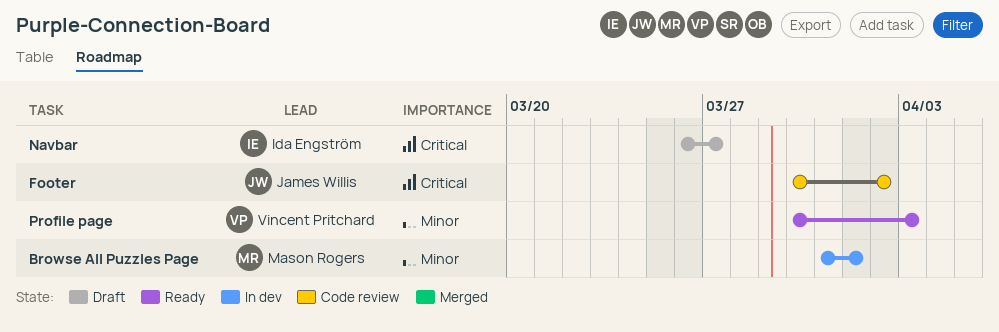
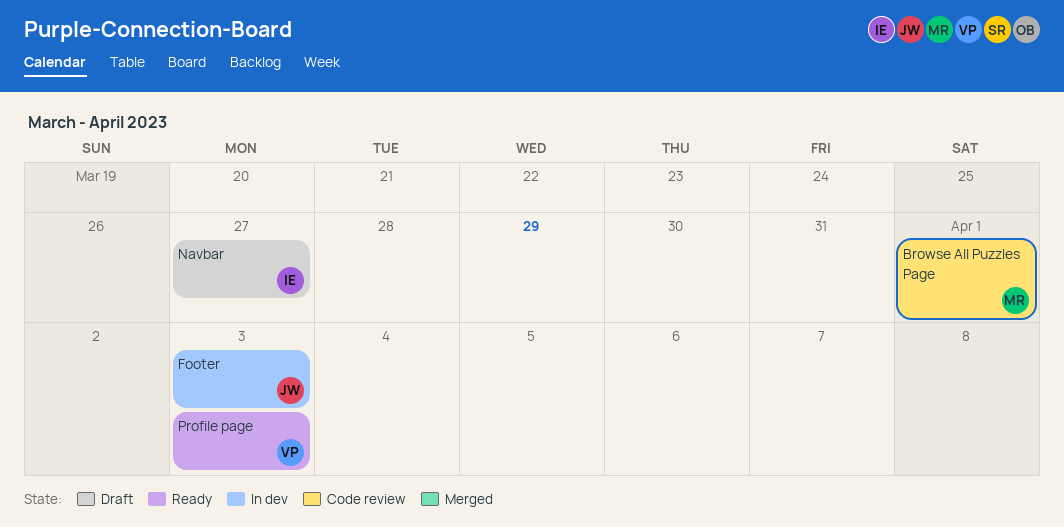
Browse All Puzzles Page, status: In dev -> Code review
Footer, status: Code review -> In dev
Footer, due: Apr 2 -> Apr 3

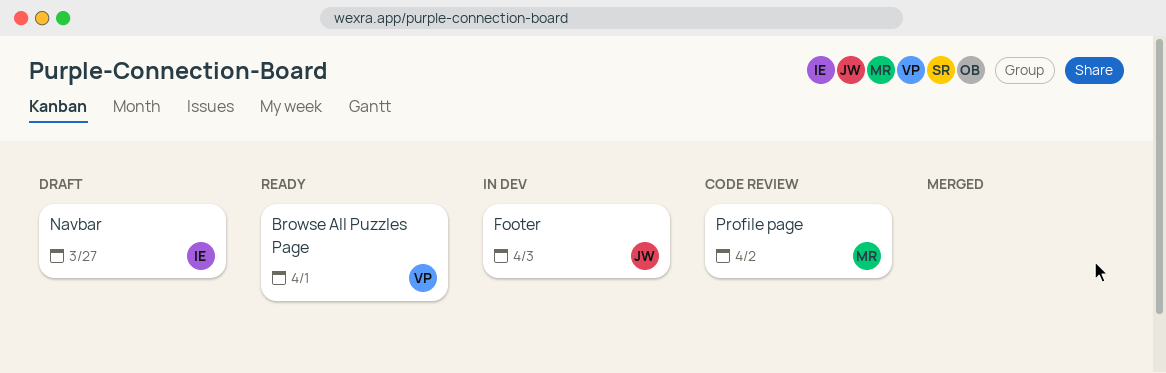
Browse All Puzzles Page, status: Code review -> Ready
Browse All Puzzles Page, owner: MR -> VP
Profile page, status: Ready -> Code review
Profile page, owner: VP -> MR
Profile page, due: Apr 3 -> Apr 2

